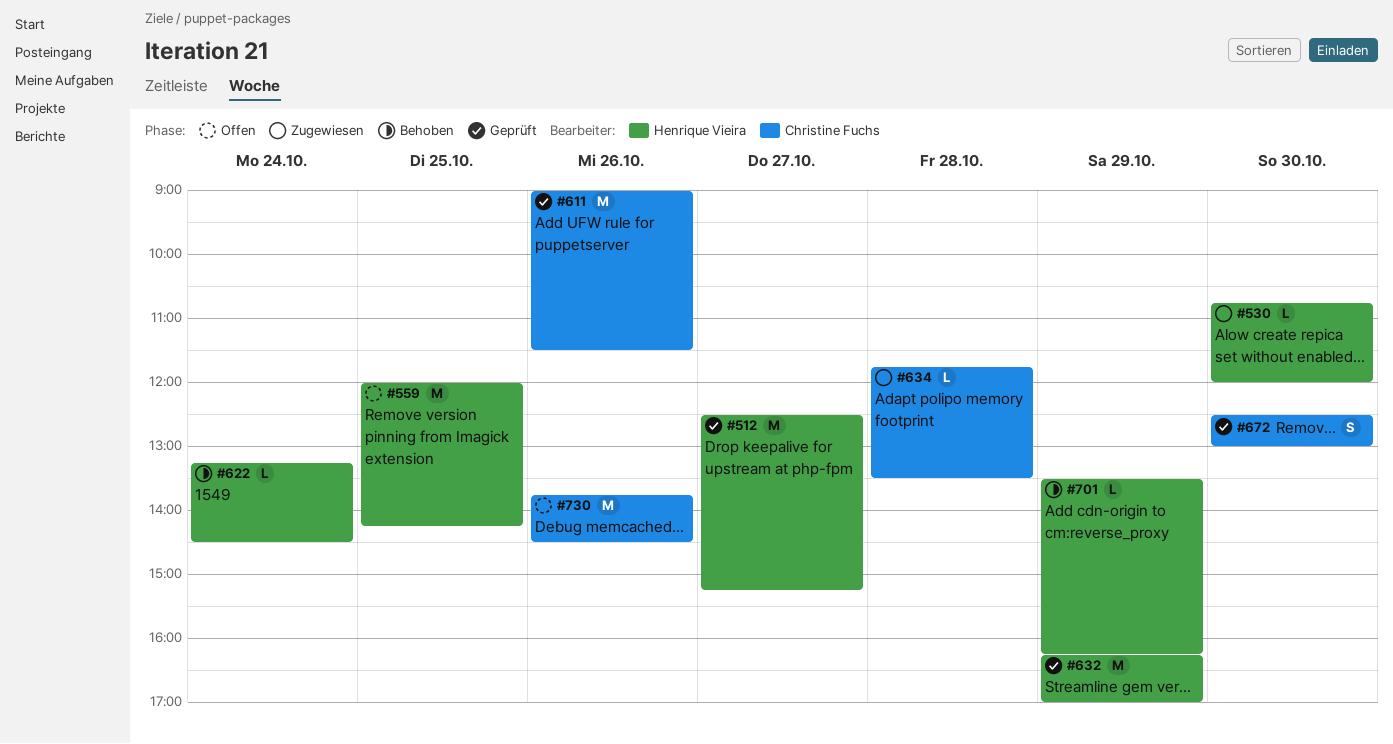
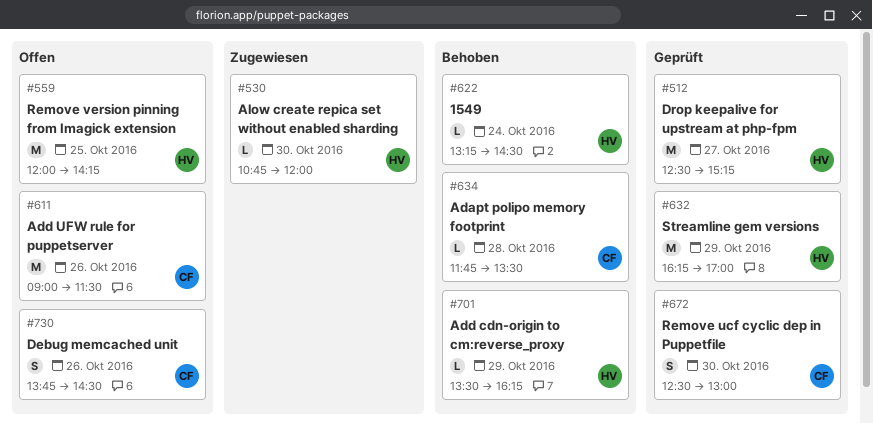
#611, status: Geprüft -> Offen
#634, status: Zugewiesen -> Behoben
#730, estimate: M -> S

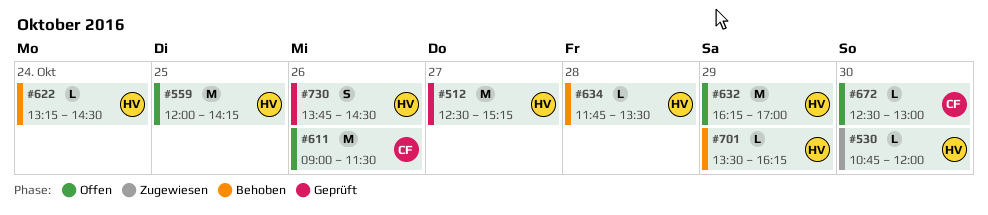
#632, status: Geprüft -> Offen
#634, owner: CF -> HV
#672, status: Geprüft -> Offen
#672, estimate: S -> L
#730, status: Offen -> Geprüft
#730, owner: CF -> HV

